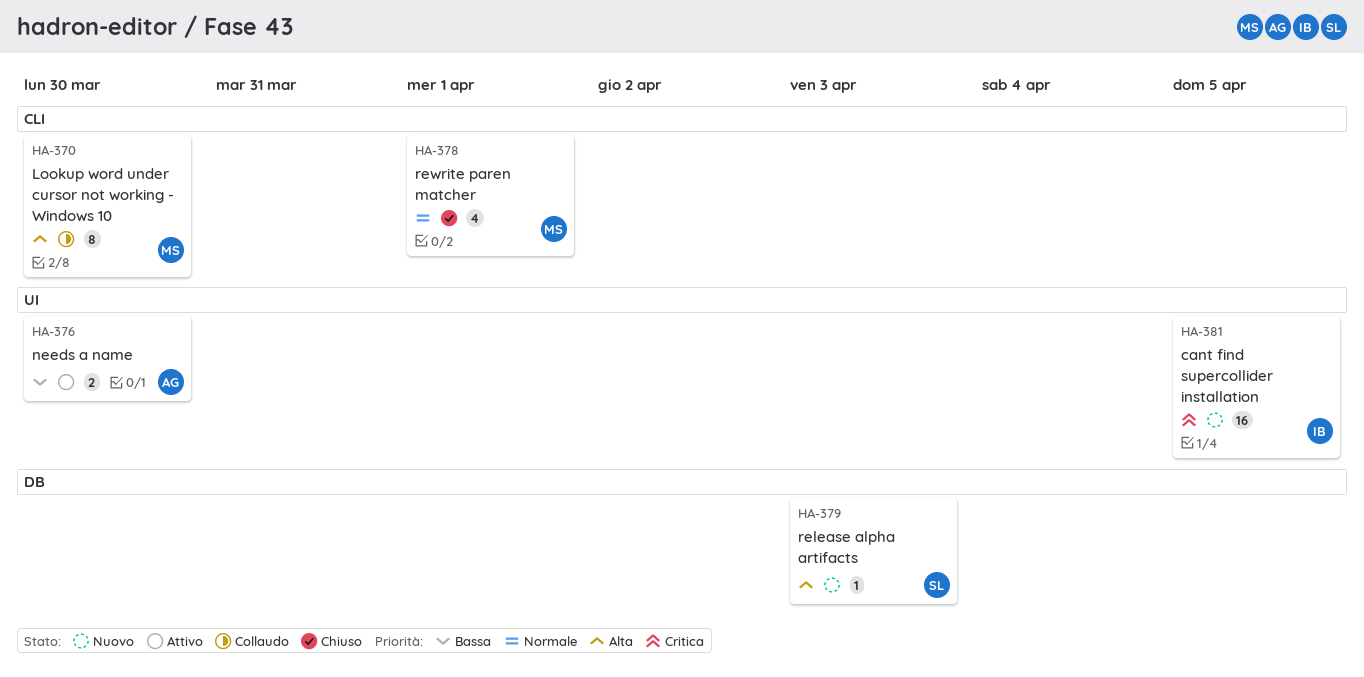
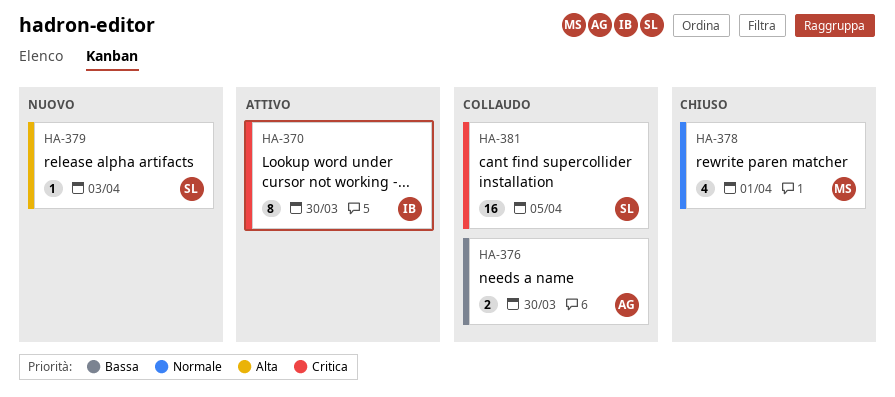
HA-370, status: Collaudo -> Attivo
HA-370, owner: MS -> IB
HA-370, priority: Alta -> Critica
HA-376, status: Attivo -> Collaudo
HA-381, status: Nuovo -> Collaudo
HA-381, owner: IB -> SL

